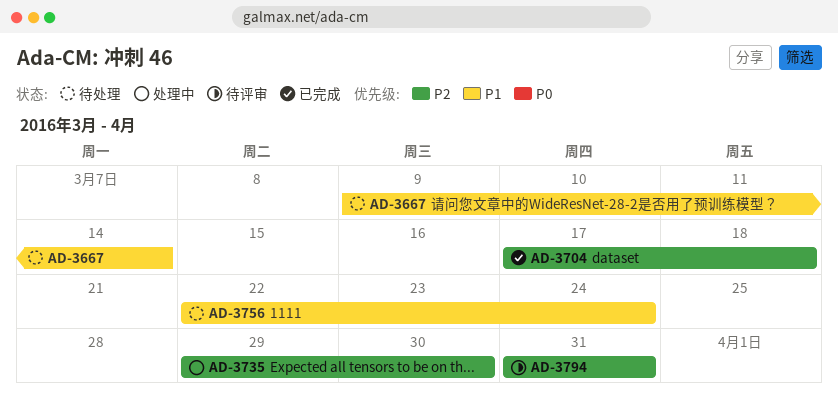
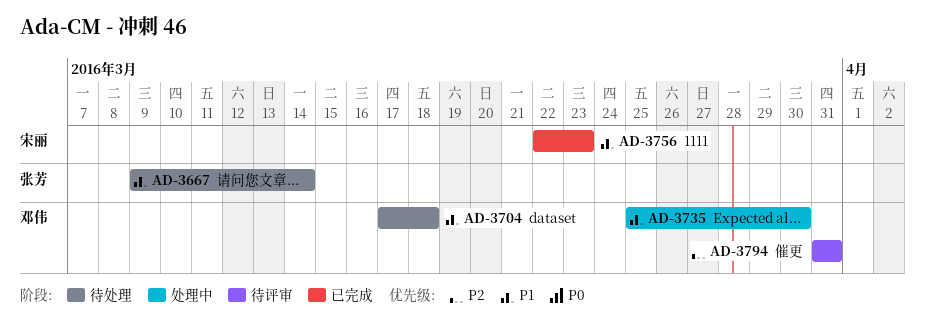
AD-3704, status: 已完成 -> 待处理
AD-3704, priority: P2 -> P1
AD-3735, priority: P2 -> P1
AD-3735, start: Mar 29 -> Mar 25
AD-3756, status: 待处理 -> 已完成
AD-3756, due: Mar 24 -> Mar 23

